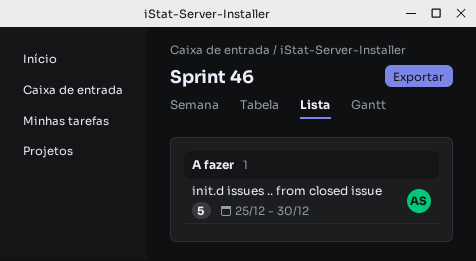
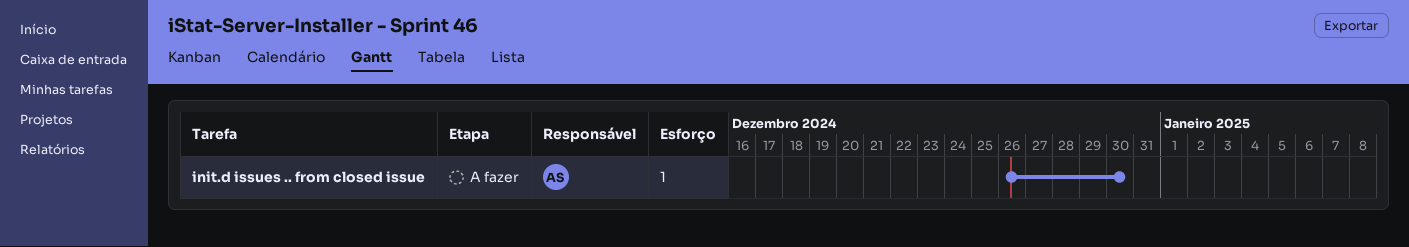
init.d issues .. from closed issue, estimate: 5 -> 1
init.d issues .. from closed issue, start: Dec 25 -> Dec 26

